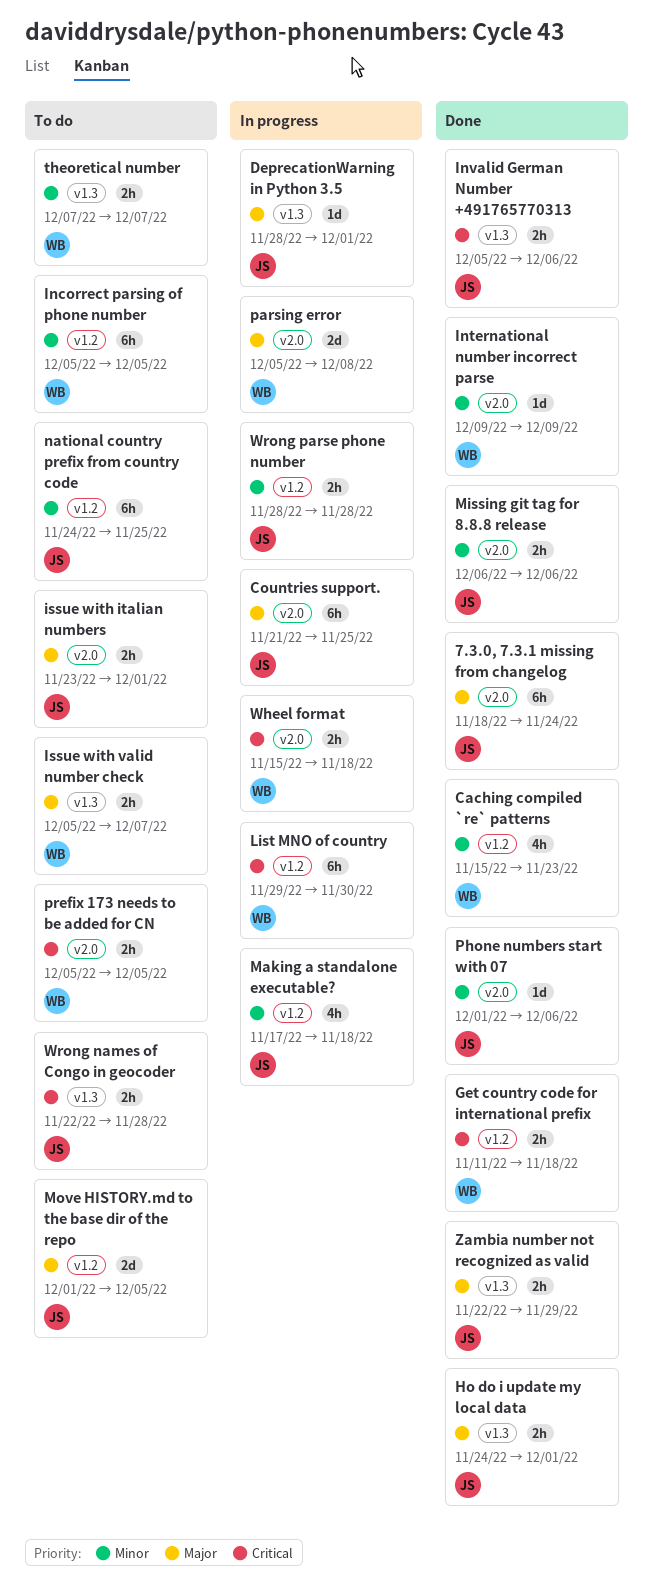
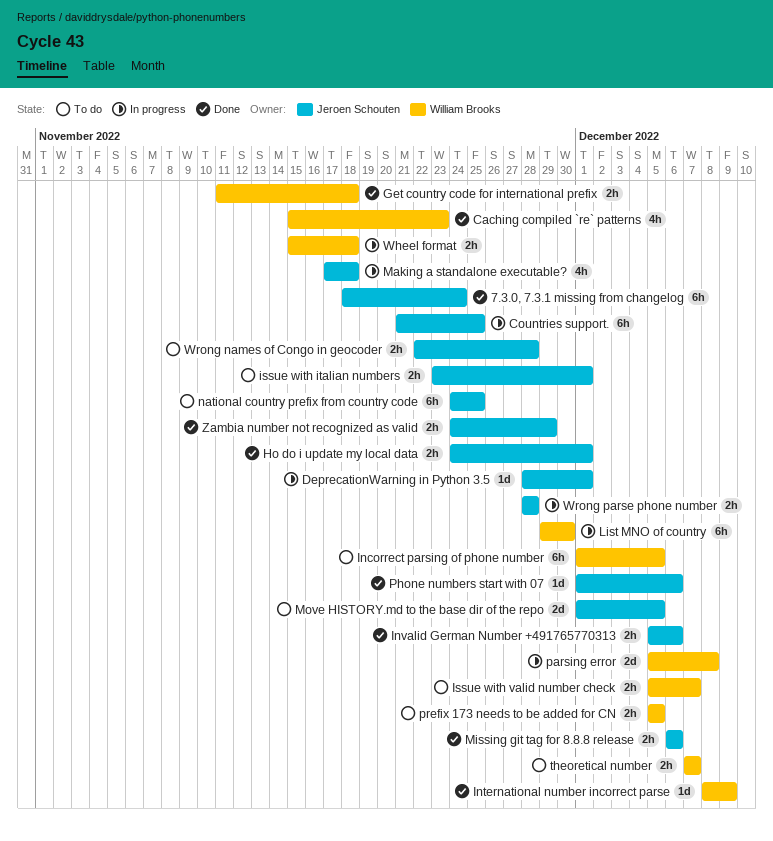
Incorrect parsing of phone number, start: Dec 5 -> Dec 1
International number incorrect parse, start: Dec 9 -> Dec 8
Zambia number not recognized as valid, start: Nov 22 -> Nov 24

